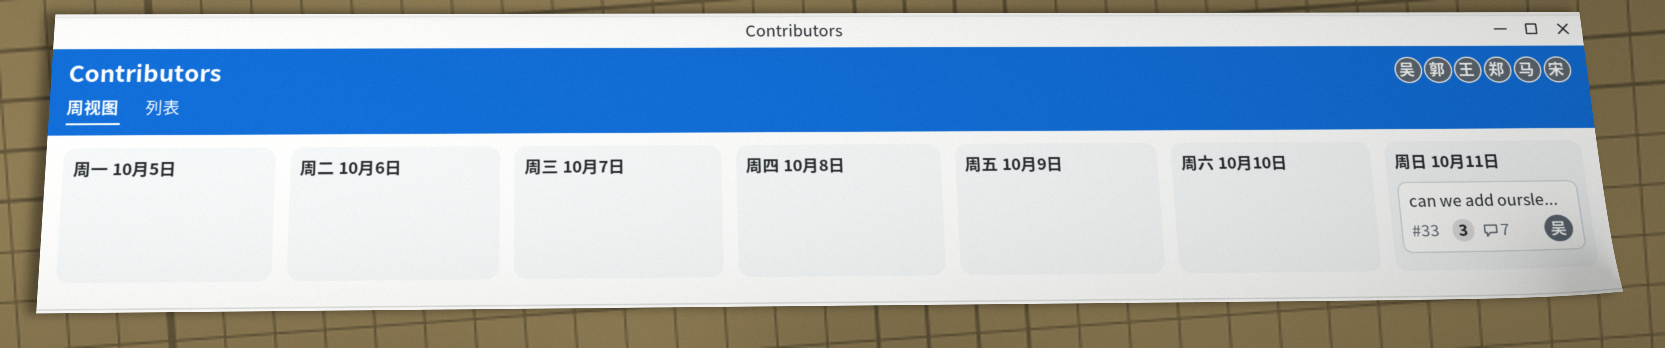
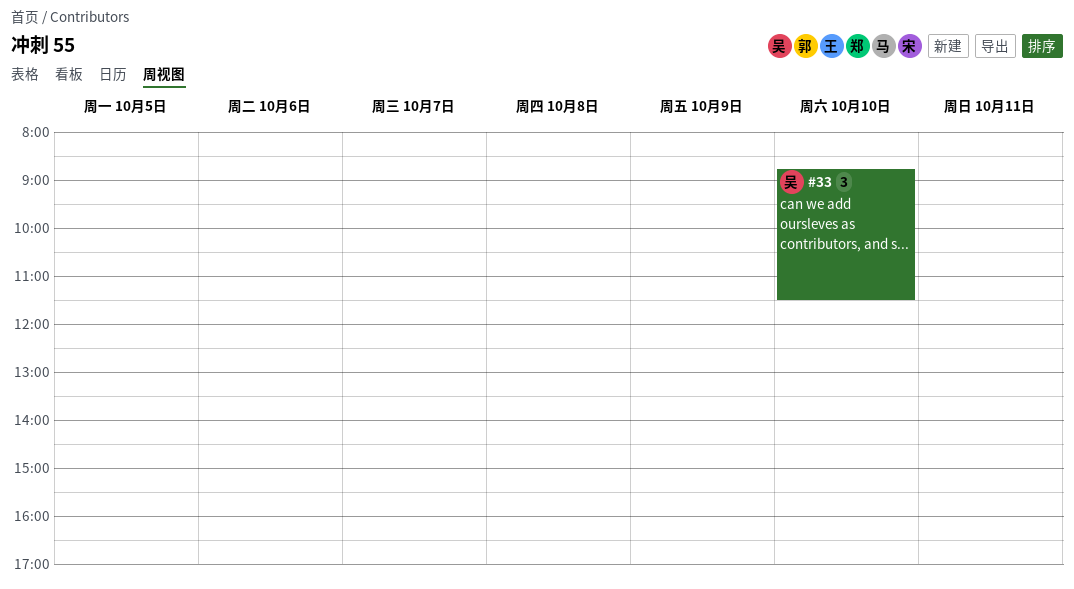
#33, day: Oct 11 -> Oct 10

